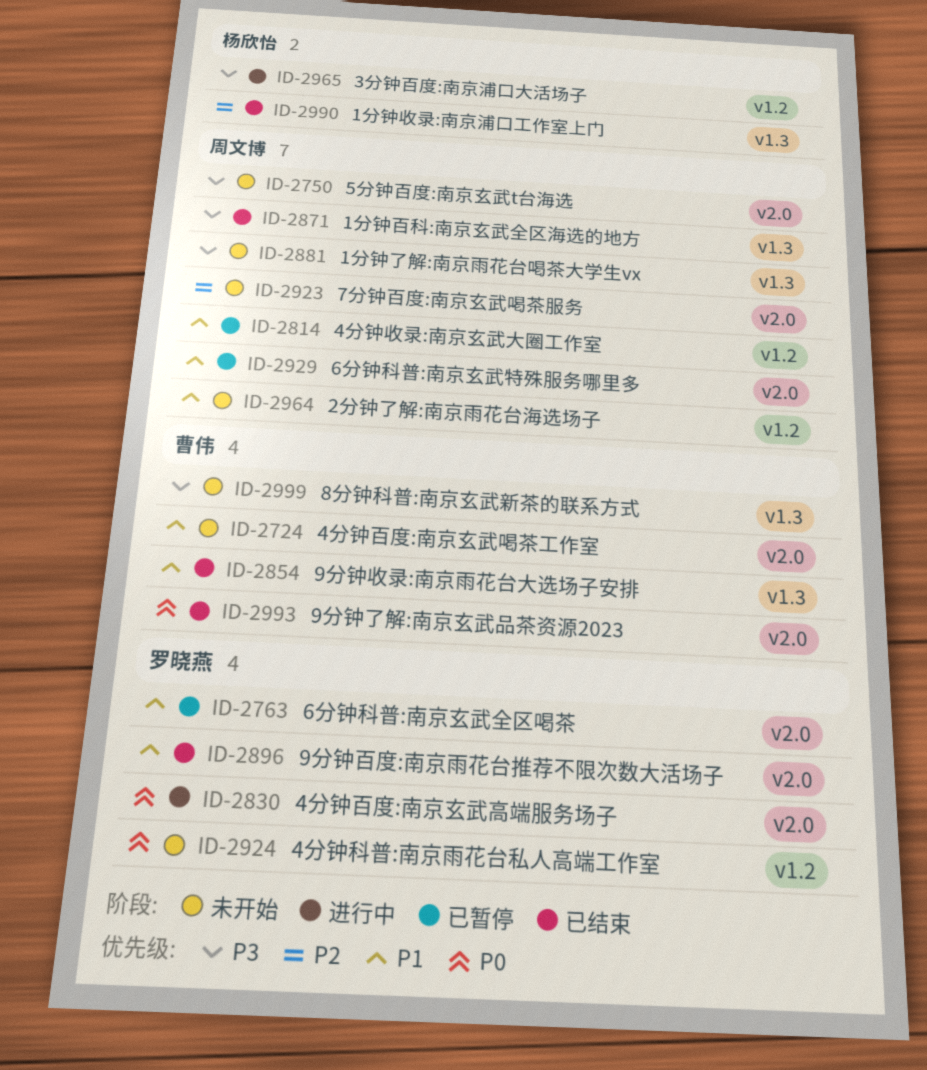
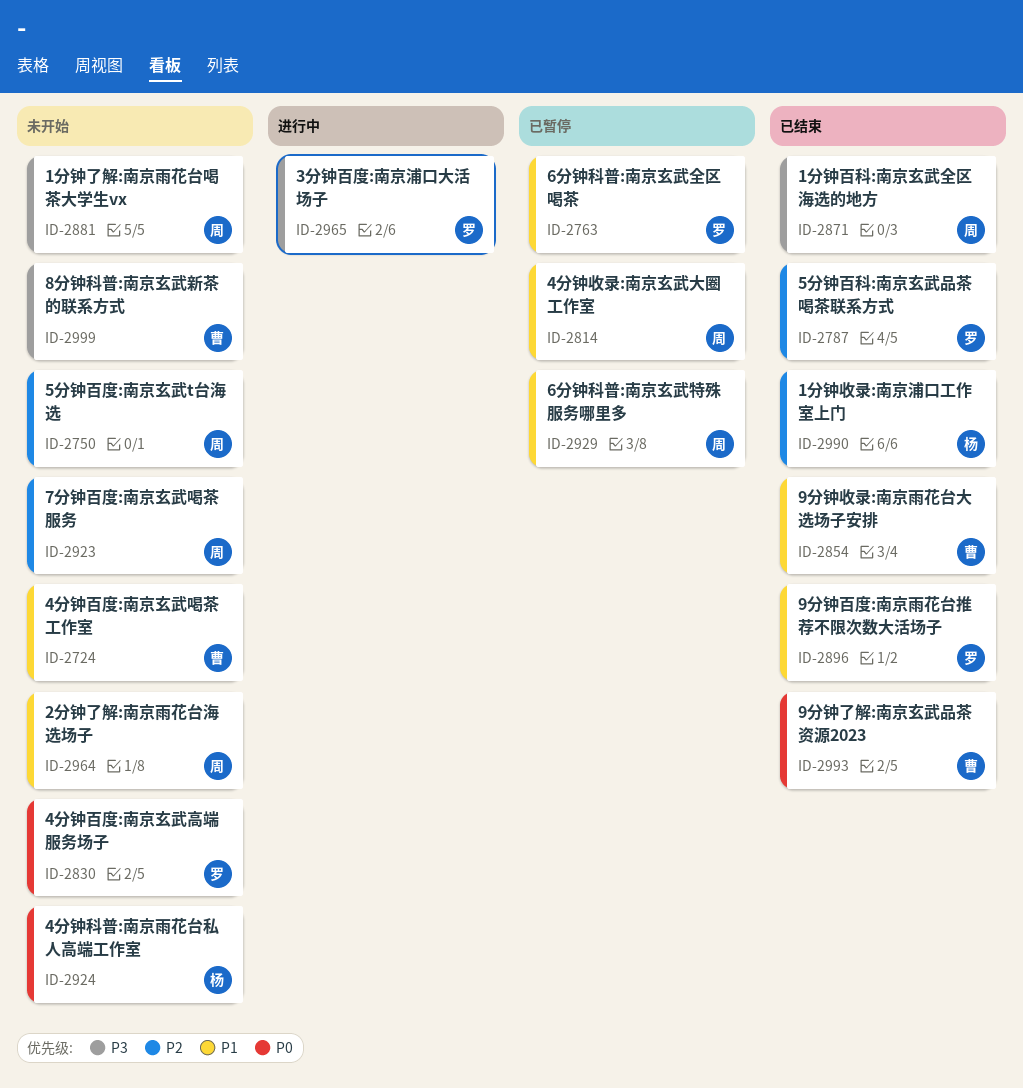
ID-2750, priority: P3 -> P2
ID-2787: none -> present
ID-2830, status: 进行中 -> 未开始
ID-2924, owner: 罗晓燕 -> 杨欣怡
ID-2965, owner: 杨欣怡 -> 罗晓燕

